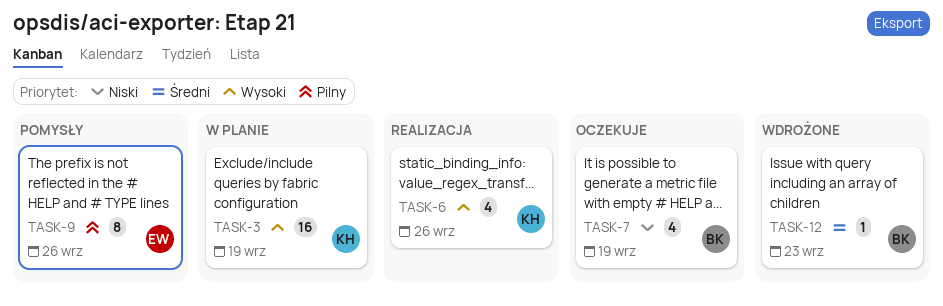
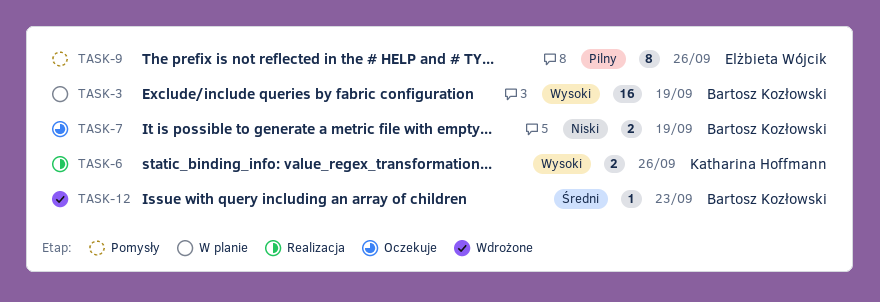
TASK-3, owner: Katharina Hoffmann -> Bartosz Kozłowski
TASK-6, estimate: 4 -> 2
TASK-7, estimate: 4 -> 2

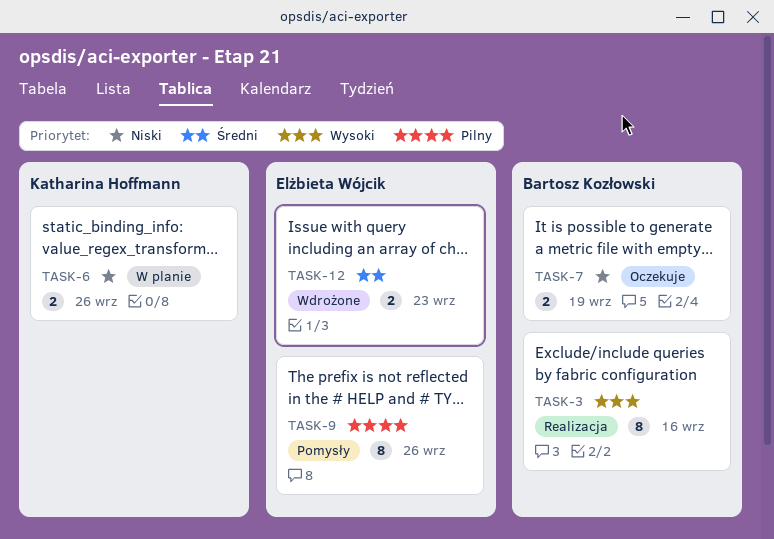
TASK-3, status: W planie -> Realizacja
TASK-3, estimate: 16 -> 8
TASK-3, due: Sep 19 -> Sep 16
TASK-6, status: Realizacja -> W planie
TASK-6, priority: Wysoki -> Niski
TASK-12, owner: Bartosz Kozłowski -> Elżbieta Wójcik
TASK-12, estimate: 1 -> 2

